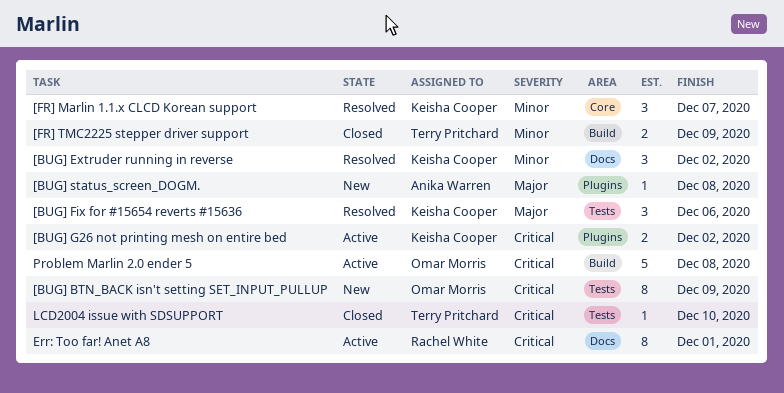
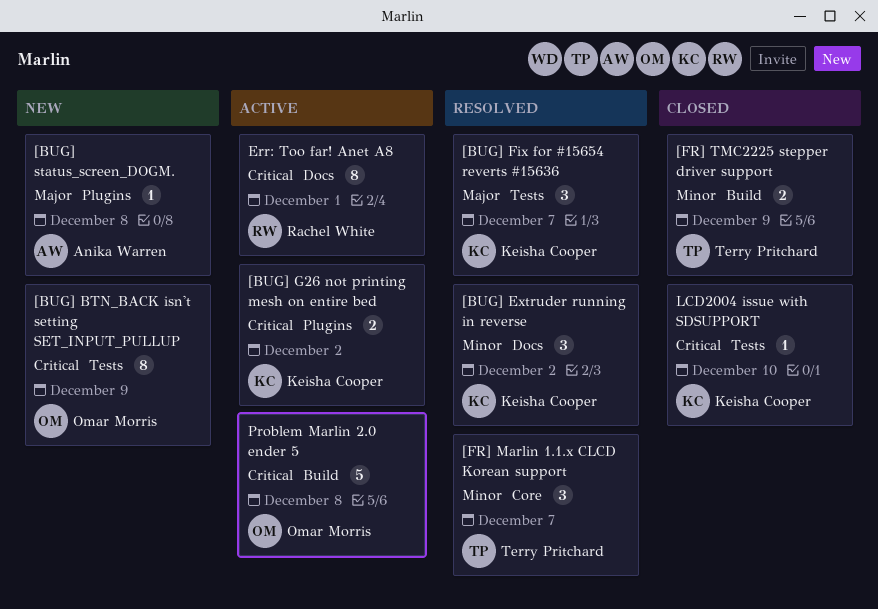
[BUG] Fix for #15654 reverts #15636, due: Dec 6 -> Dec 7
[FR] Marlin 1.1.x CLCD Korean support, owner: Keisha Cooper -> Terry Pritchard
LCD2004 issue with SDSUPPORT, owner: Terry Pritchard -> Keisha Cooper

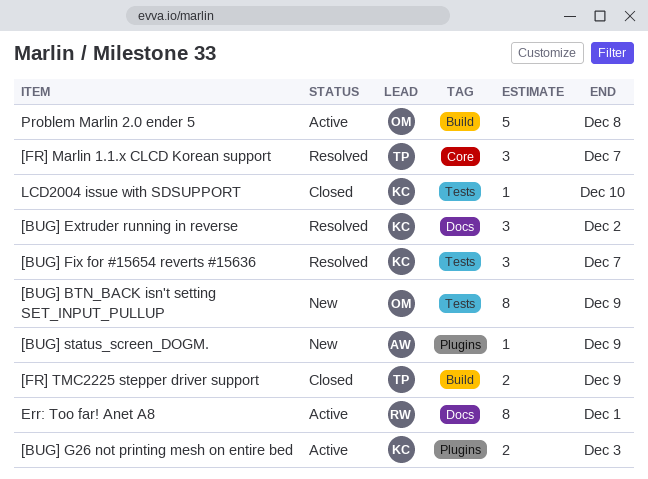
[BUG] G26 not printing mesh on entire bed, due: Dec 2 -> Dec 3
[BUG] status_screen_DOGM., due: Dec 8 -> Dec 9

